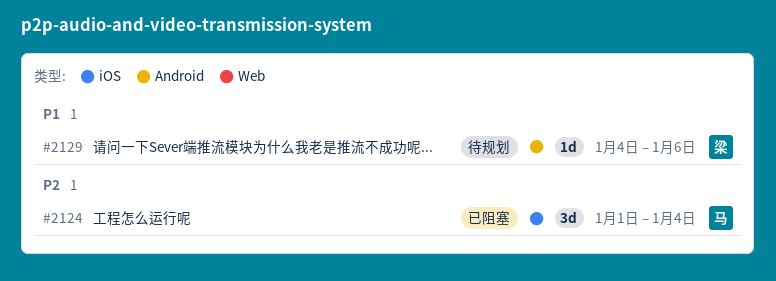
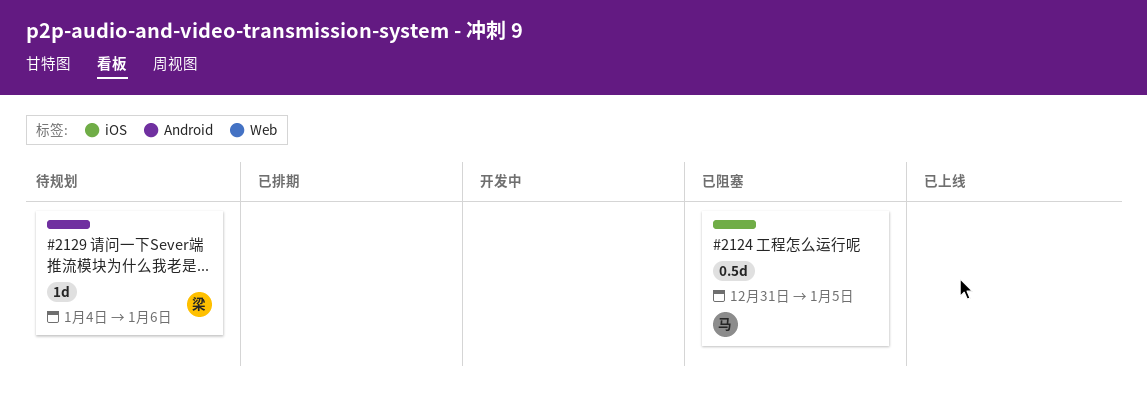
#2124, estimate: 3d -> 0.5d
#2124, start: Jan 1 -> Dec 31
#2124, due: Jan 4 -> Jan 5

